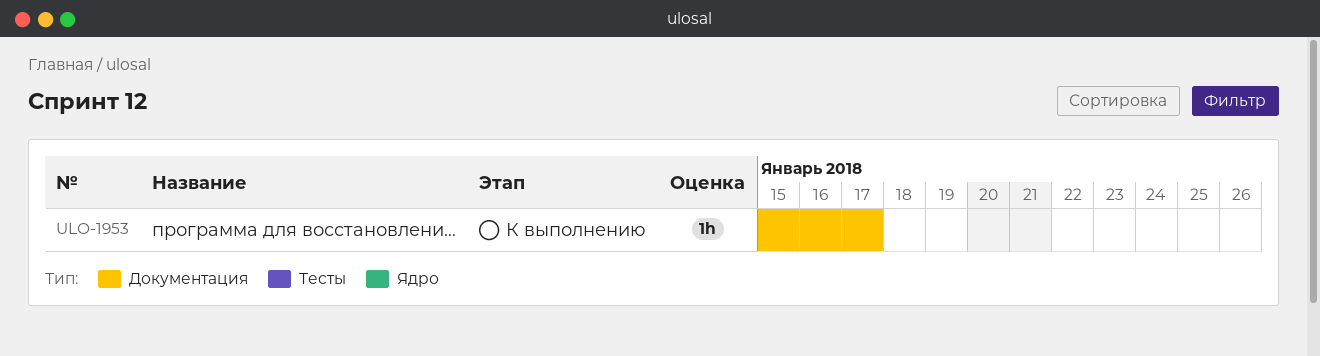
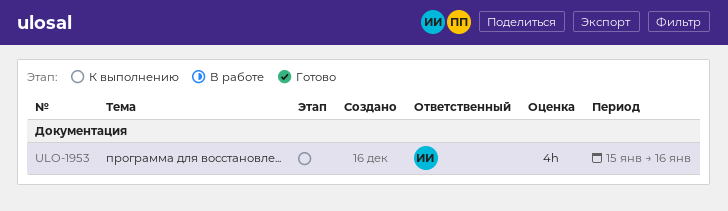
ULO-1953, estimate: 1h -> 4h
ULO-1953, due: Jan 17 -> Jan 16

